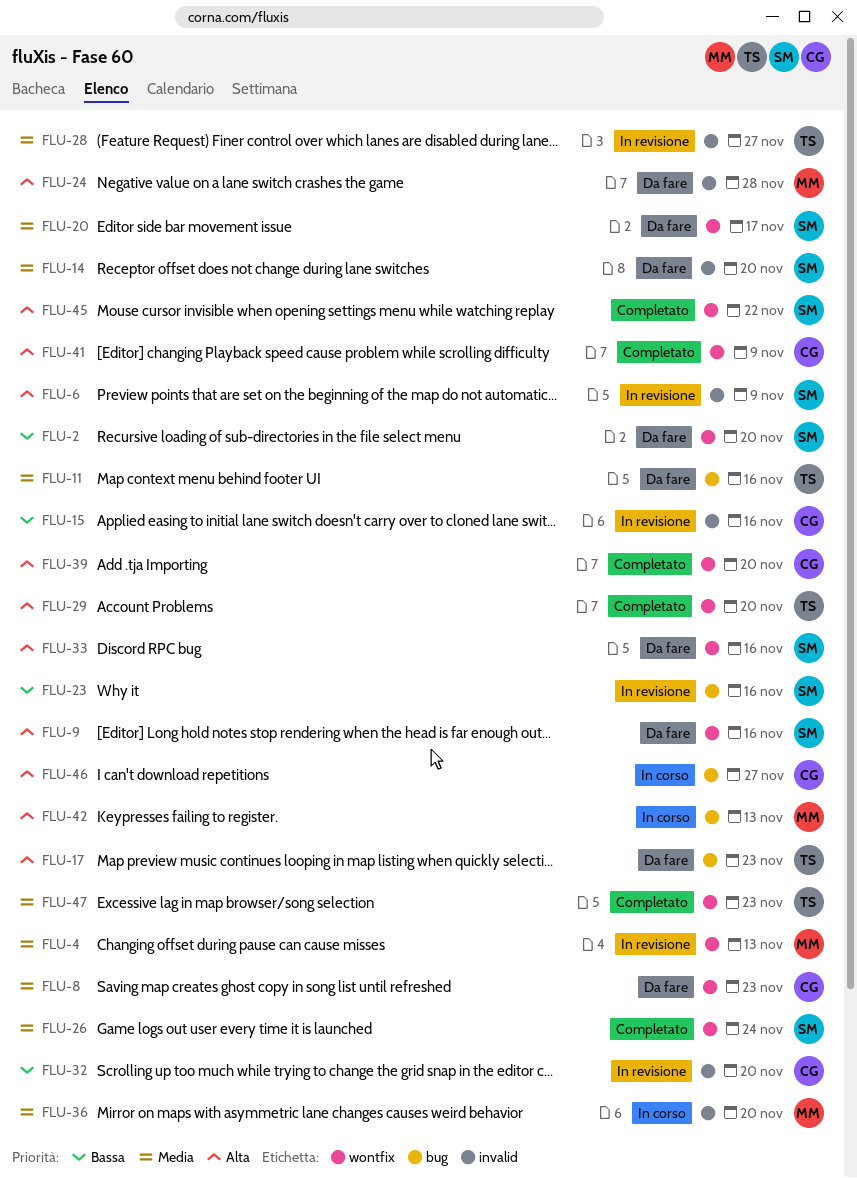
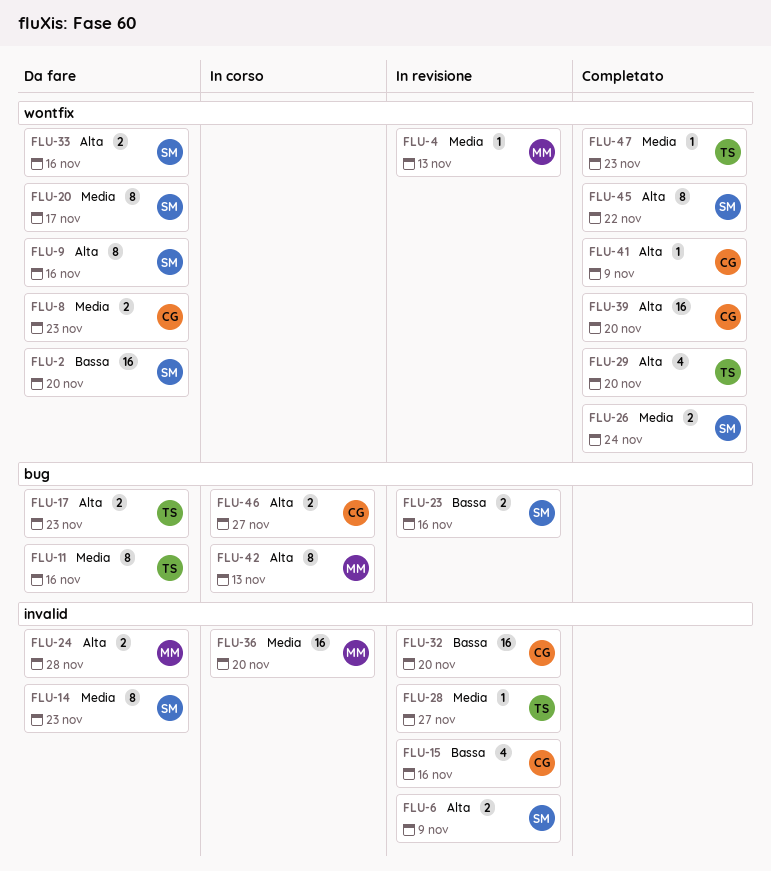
FLU-14, due: Nov 20 -> Nov 23

